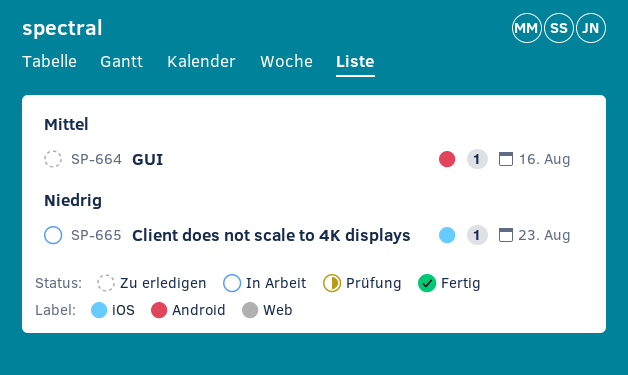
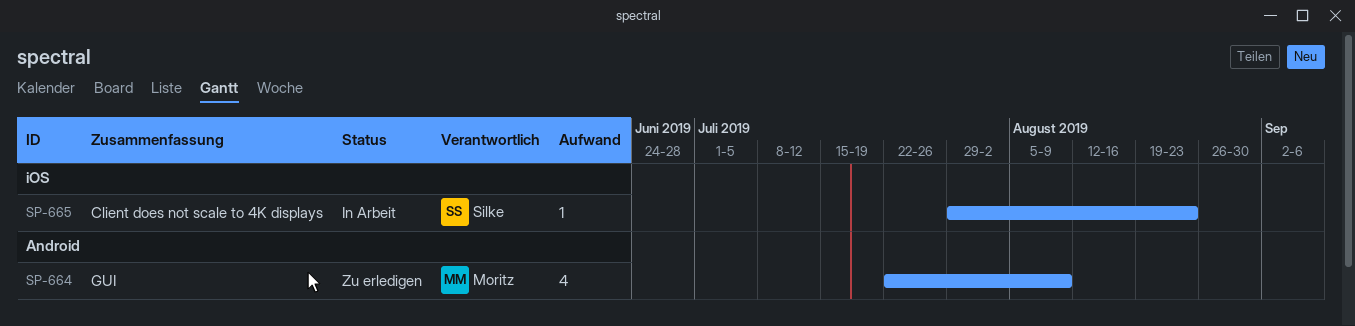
SP-664, estimate: 1 -> 4
SP-664, due: Aug 16 -> Aug 9

